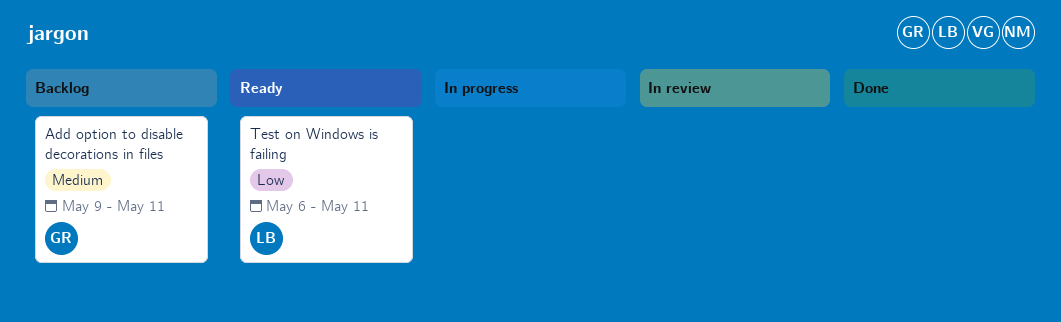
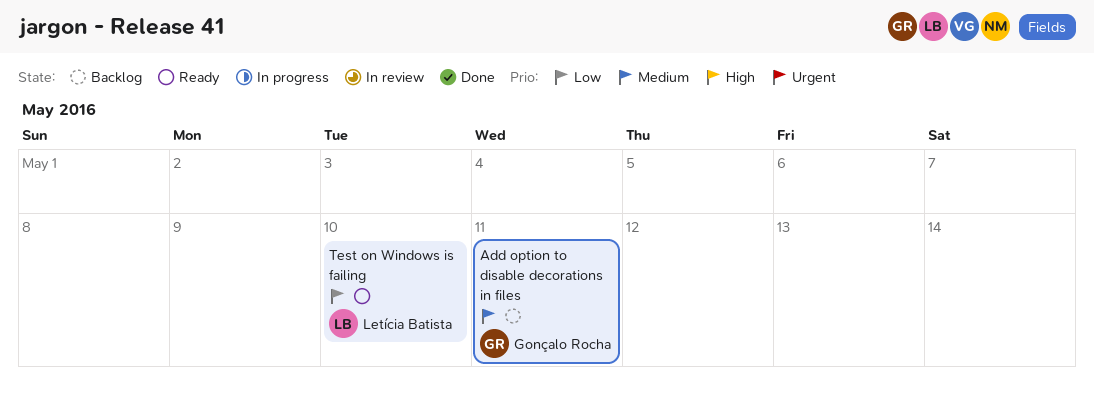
Test on Windows is failing, due: May 11 -> May 10

